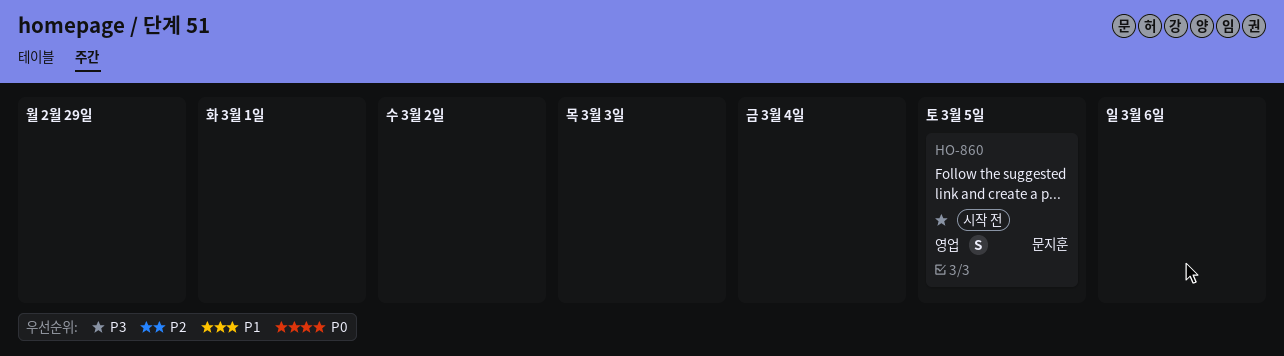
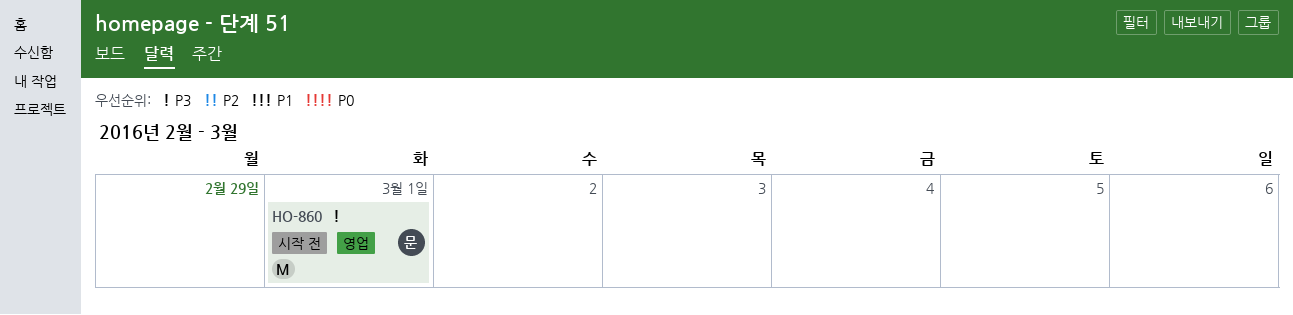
HO-860, estimate: S -> M
HO-860, due: Mar 5 -> Mar 1

